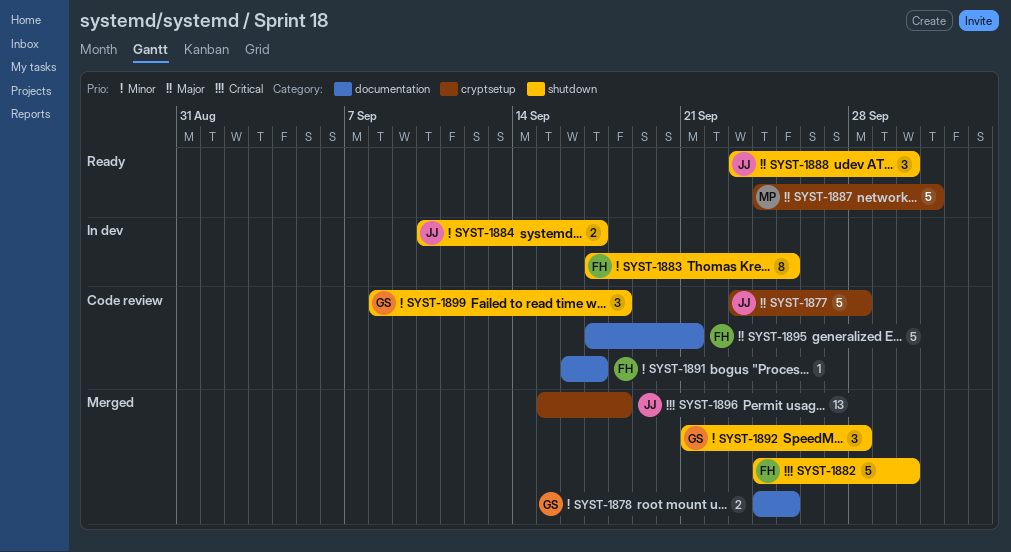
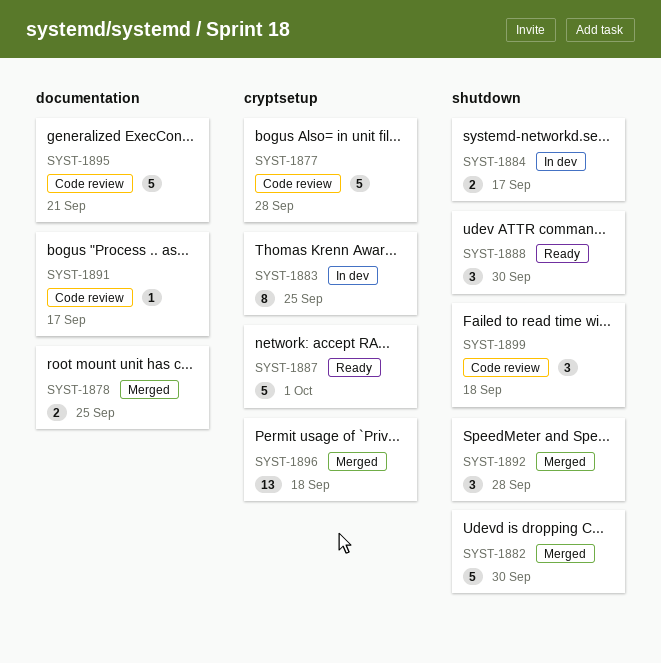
SYST-1883, label: shutdown -> cryptsetup

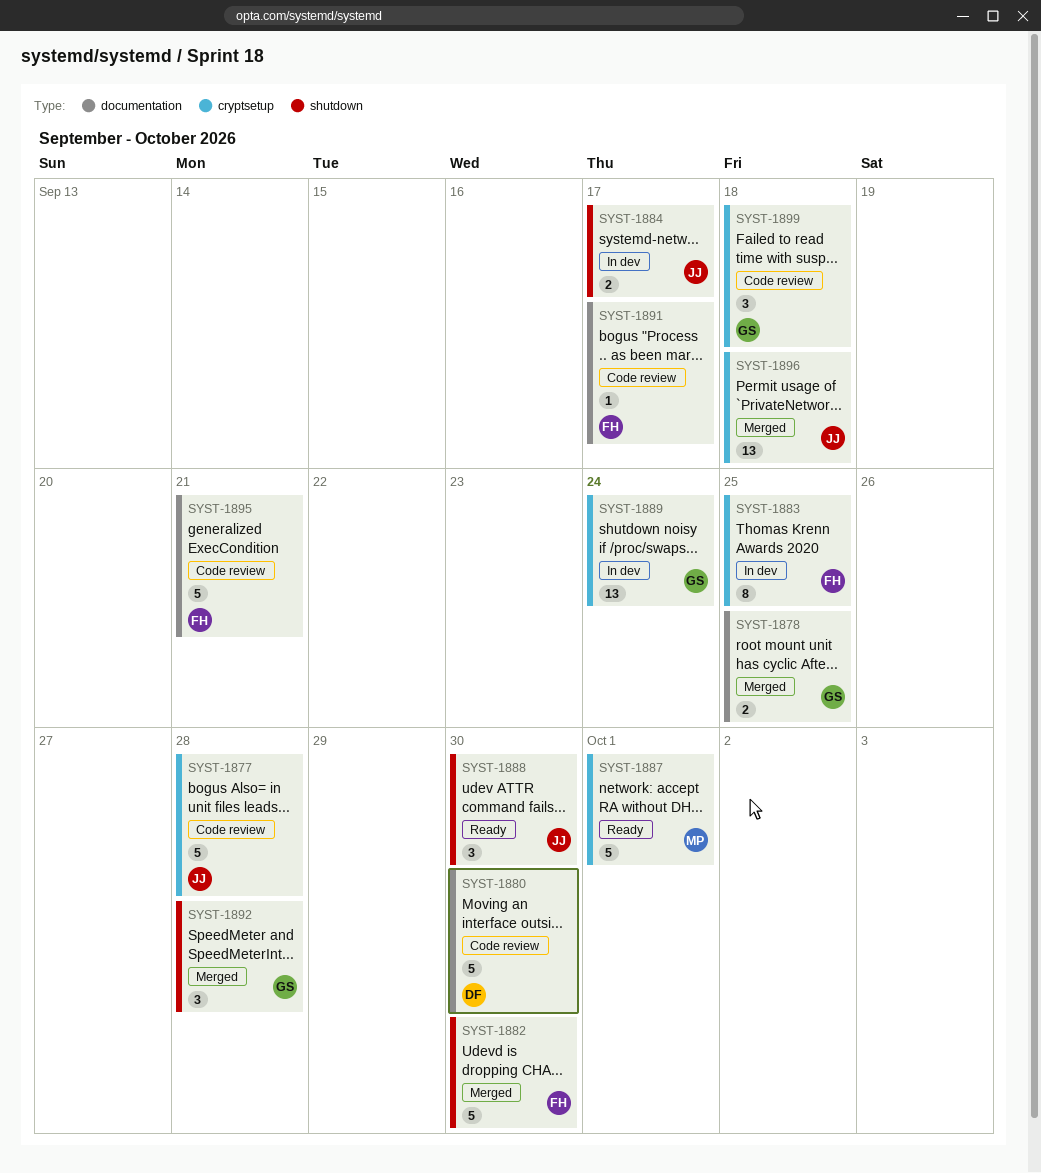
SYST-1880: none -> present
SYST-1889: none -> present
SYST-1899, label: shutdown -> cryptsetup

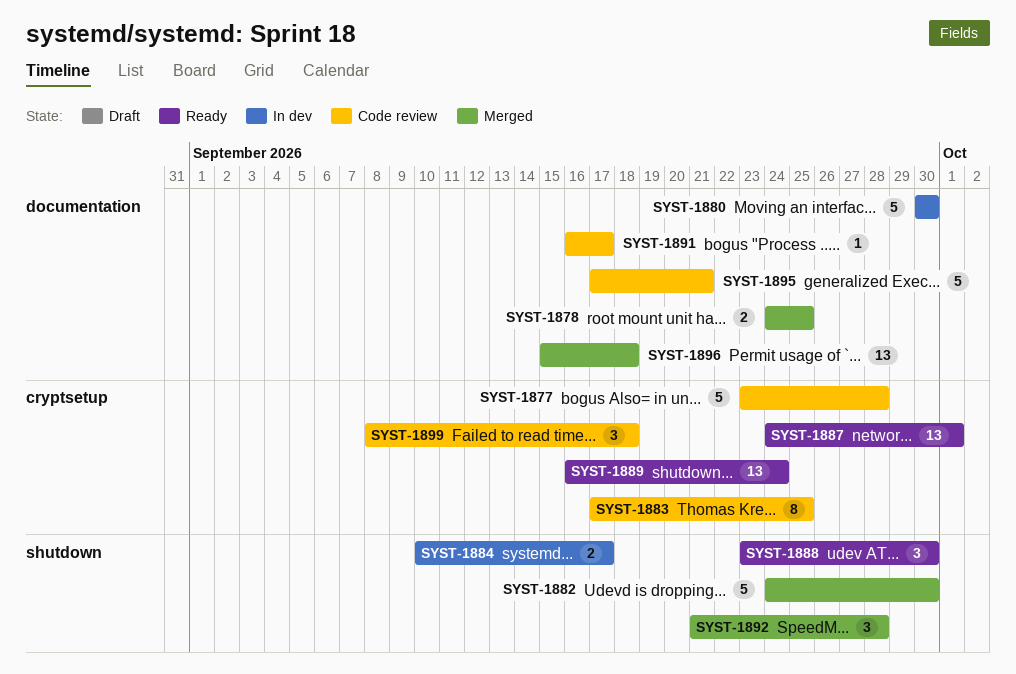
SYST-1880, status: Code review -> In dev
SYST-1883, status: In dev -> Code review
SYST-1887, estimate: 5 -> 13
SYST-1889, status: In dev -> Ready
SYST-1896, label: cryptsetup -> documentation

